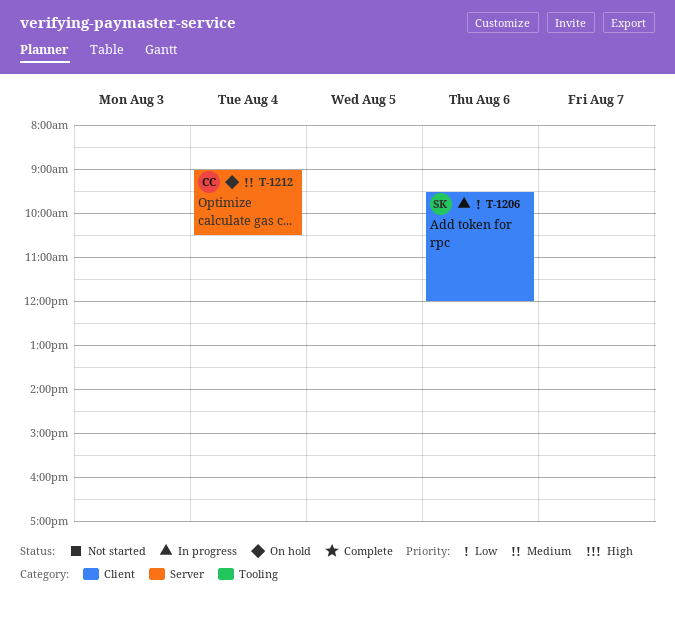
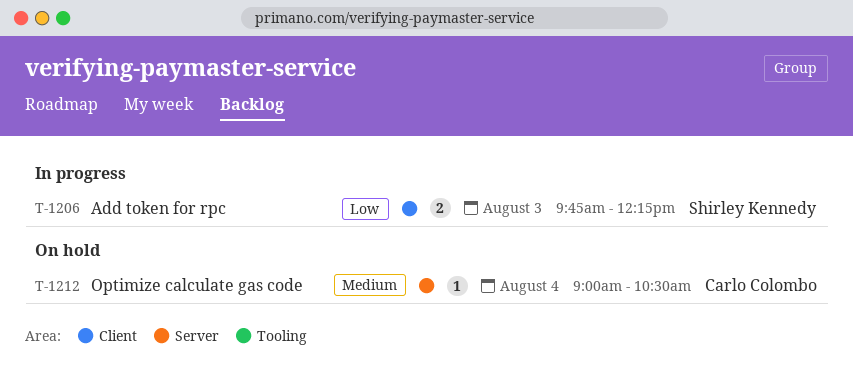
T-1206, day: Aug 6 -> Aug 3
T-1206, begins: 09:30 -> 09:45
T-1206, ends: 12:00 -> 12:15

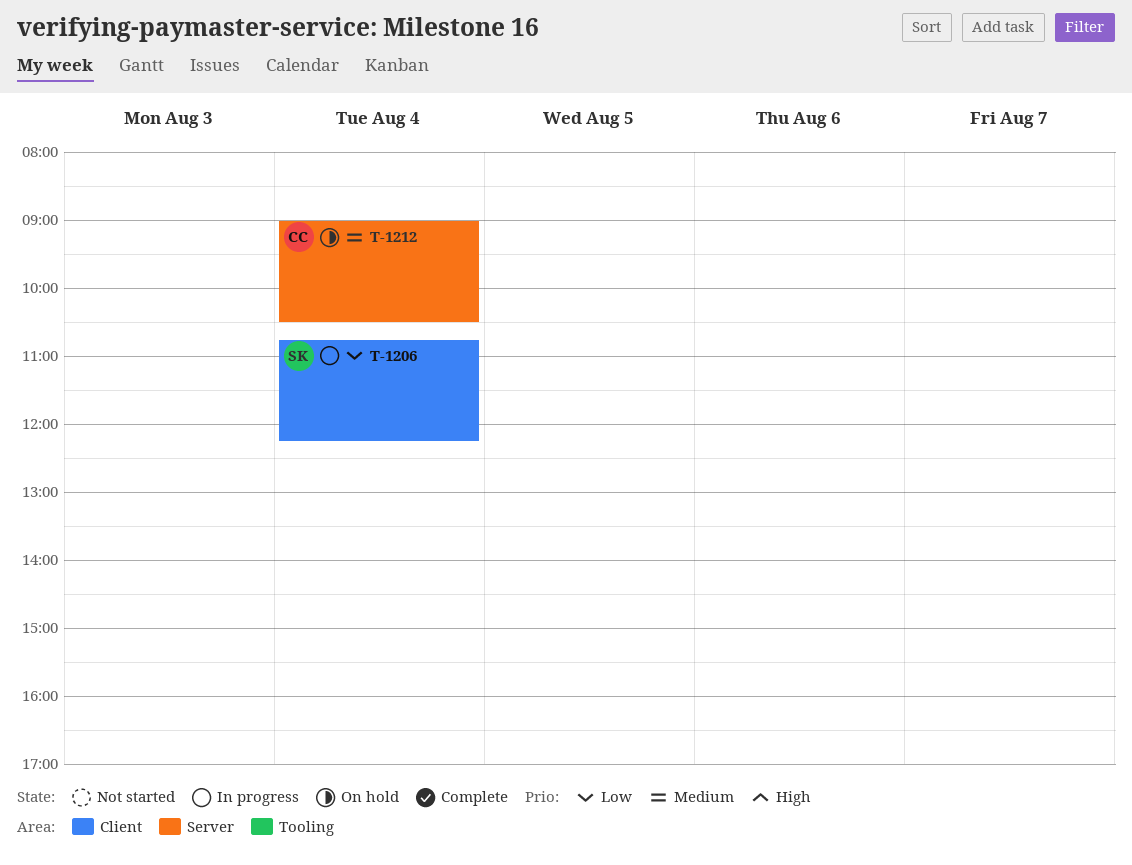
T-1206, day: Aug 3 -> Aug 4
T-1206, begins: 09:45 -> 10:45

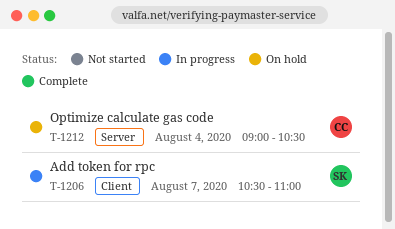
T-1206, day: Aug 4 -> Aug 7
T-1206, begins: 10:45 -> 10:30
T-1206, ends: 12:15 -> 11:00

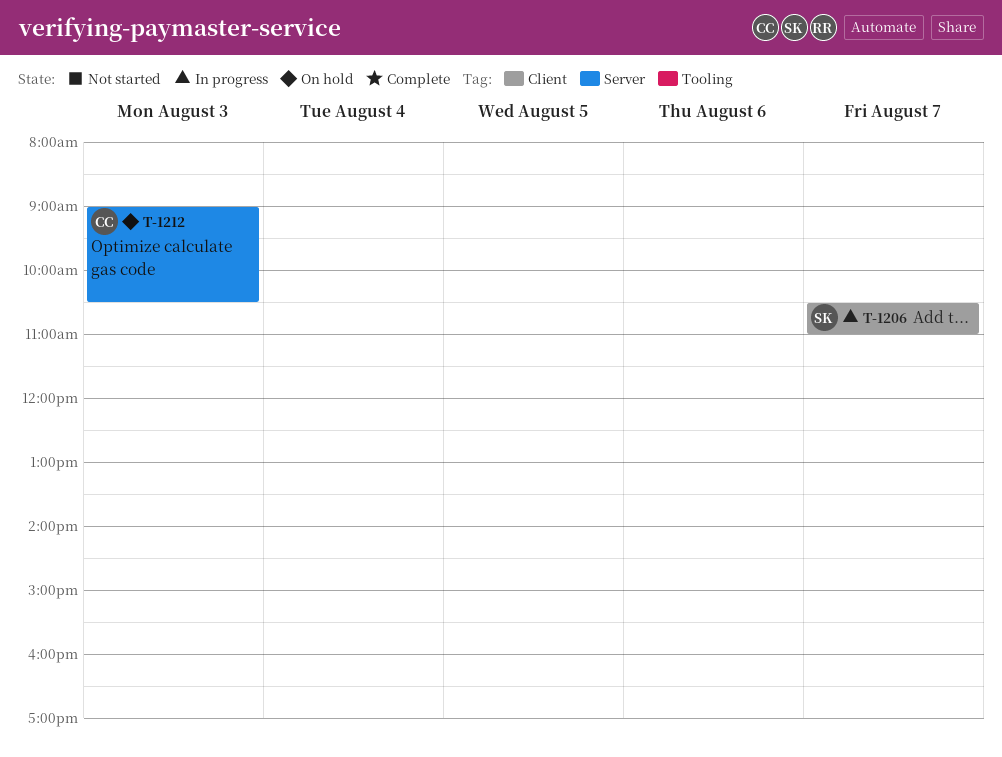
T-1212, day: Aug 4 -> Aug 3

